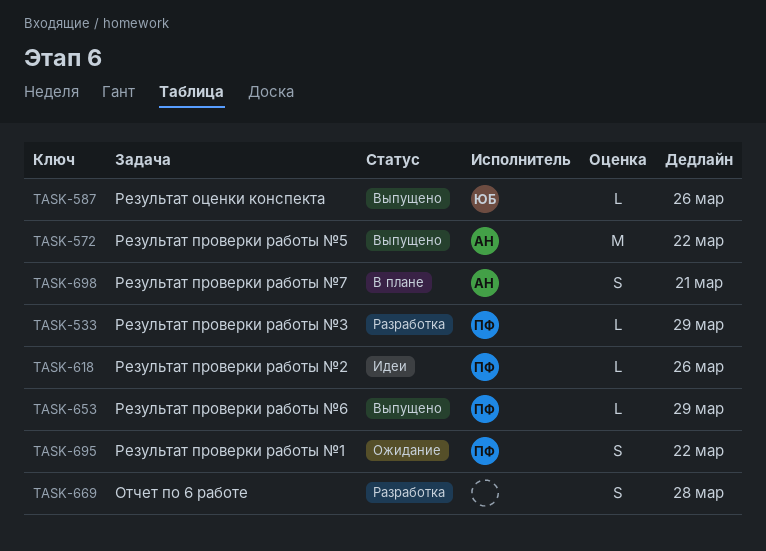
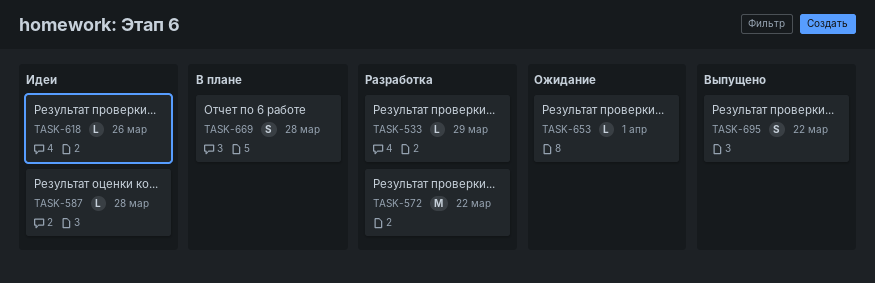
TASK-572, status: Выпущено -> Разработка
TASK-587, status: Выпущено -> Идеи
TASK-587, due: Mar 26 -> Mar 28
TASK-653, status: Выпущено -> Ожидание
TASK-653, due: Mar 29 -> Apr 1
TASK-669, status: Разработка -> В плане
TASK-695, status: Ожидание -> Выпущено
TASK-698: present -> none

